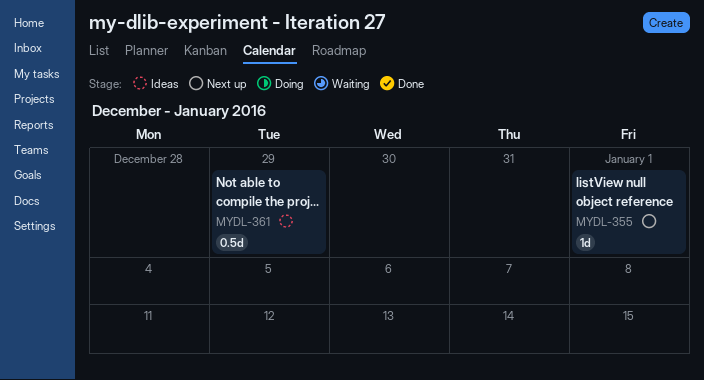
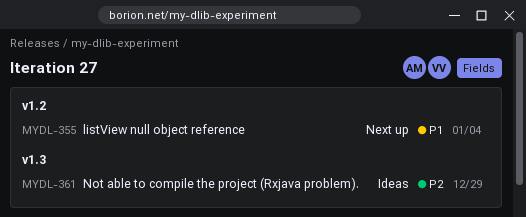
MYDL-355, due: Jan 1 -> Jan 4

